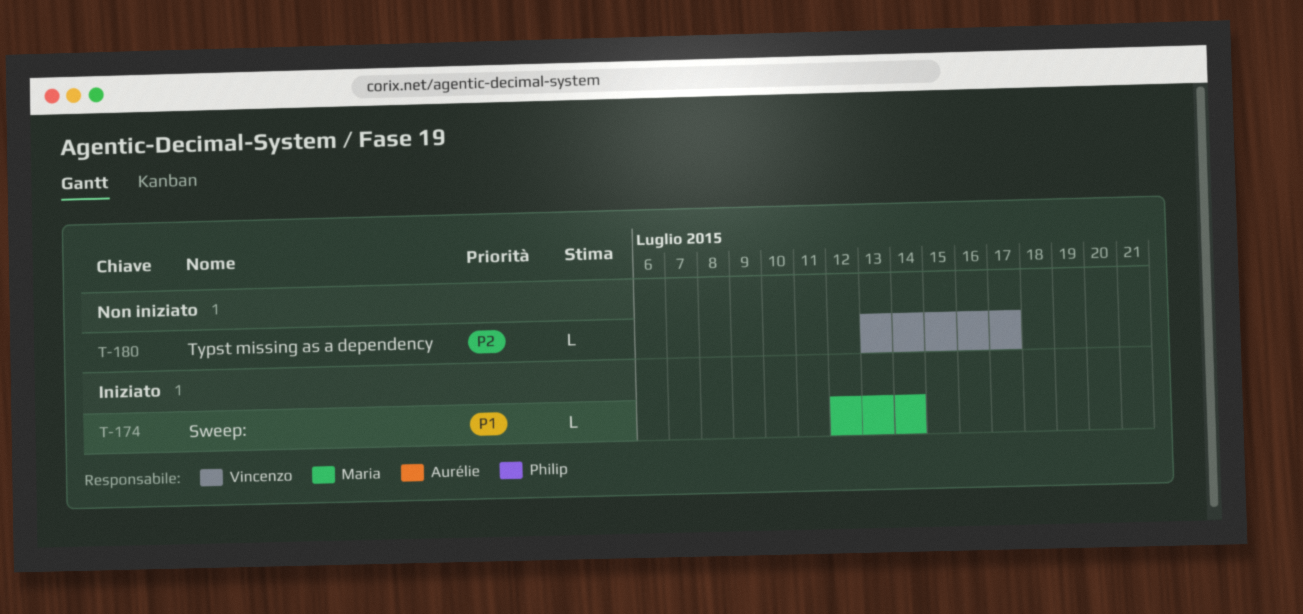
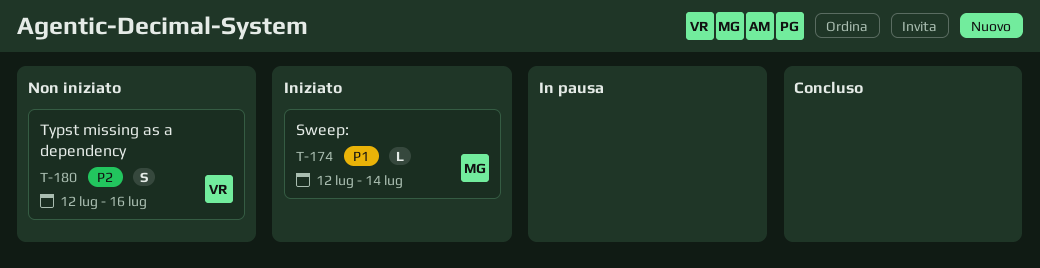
T-180, estimate: L -> S
T-180, start: Jul 13 -> Jul 12
T-180, due: Jul 17 -> Jul 16

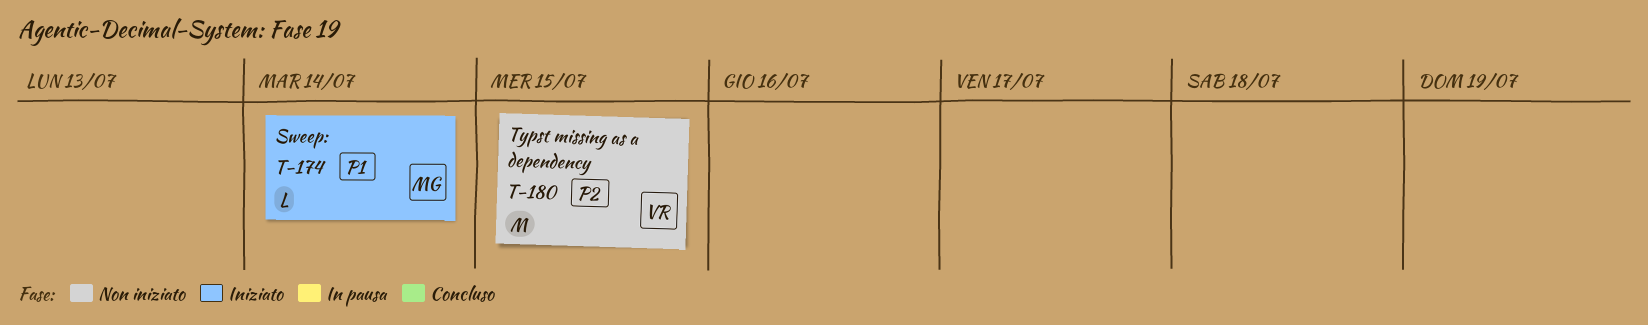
T-180, estimate: S -> M
T-180, due: Jul 16 -> Jul 15

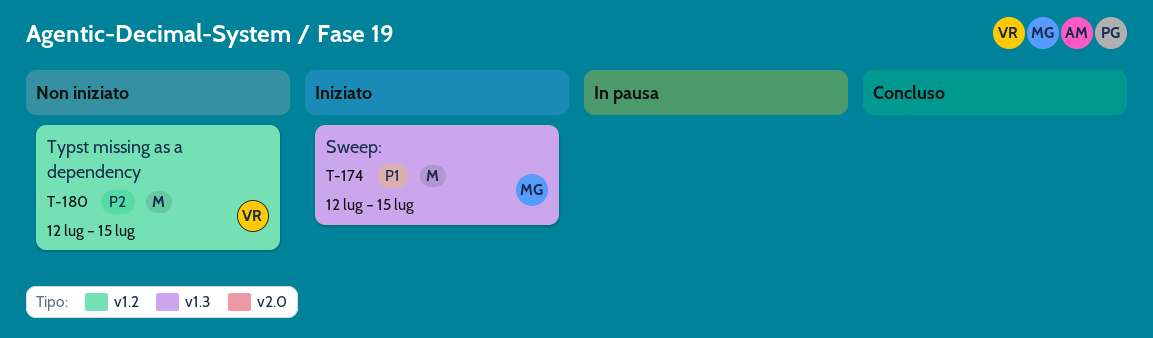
T-174, estimate: L -> M
T-174, due: Jul 14 -> Jul 15

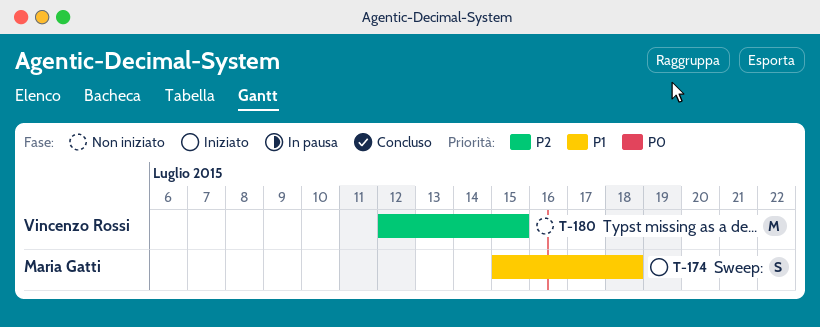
T-174, estimate: M -> S
T-174, start: Jul 12 -> Jul 15
T-174, due: Jul 15 -> Jul 18

